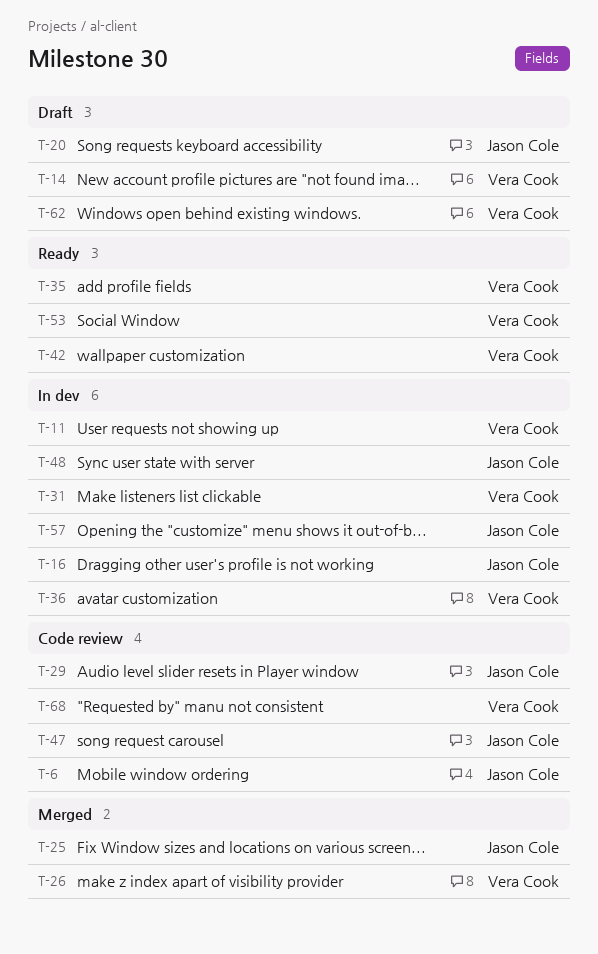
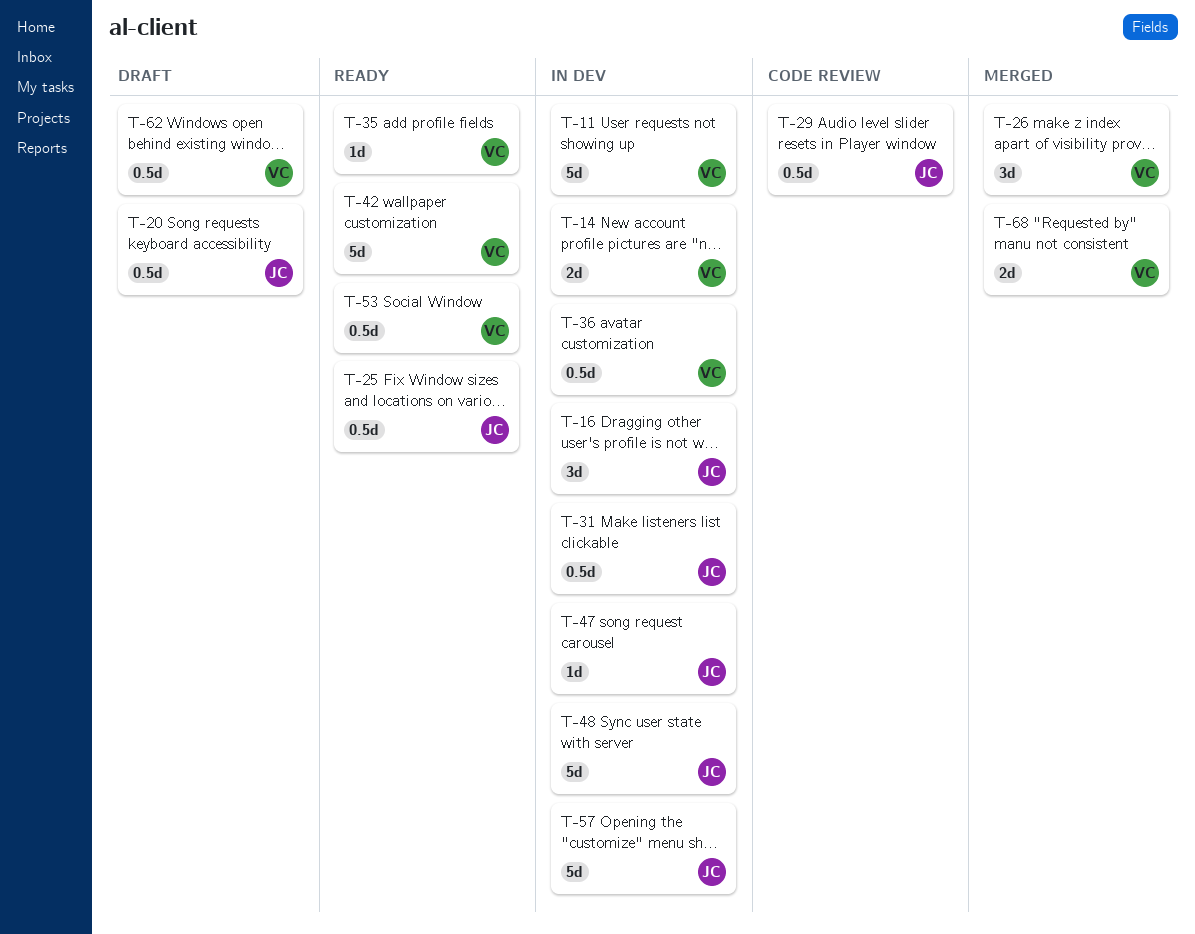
T-6: present -> none
T-14, status: Draft -> In dev
T-25, status: Merged -> Ready
T-31, owner: Vera Cook -> Jason Cole
T-47, status: Code review -> In dev
T-68, status: Code review -> Merged

